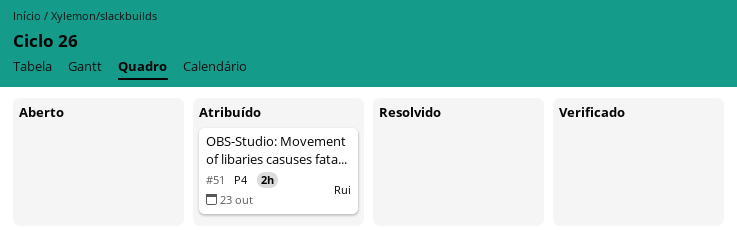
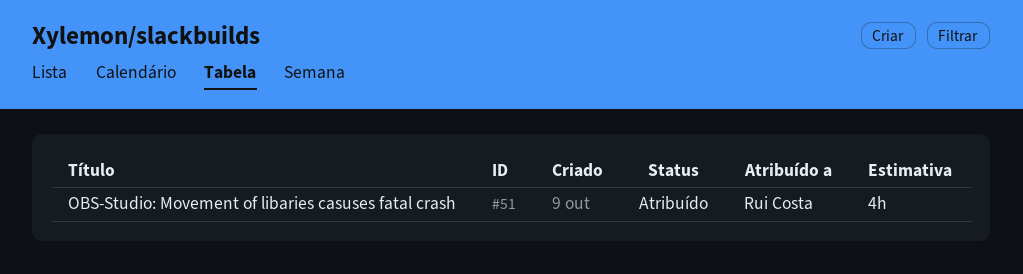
#51, estimate: 2h -> 4h

